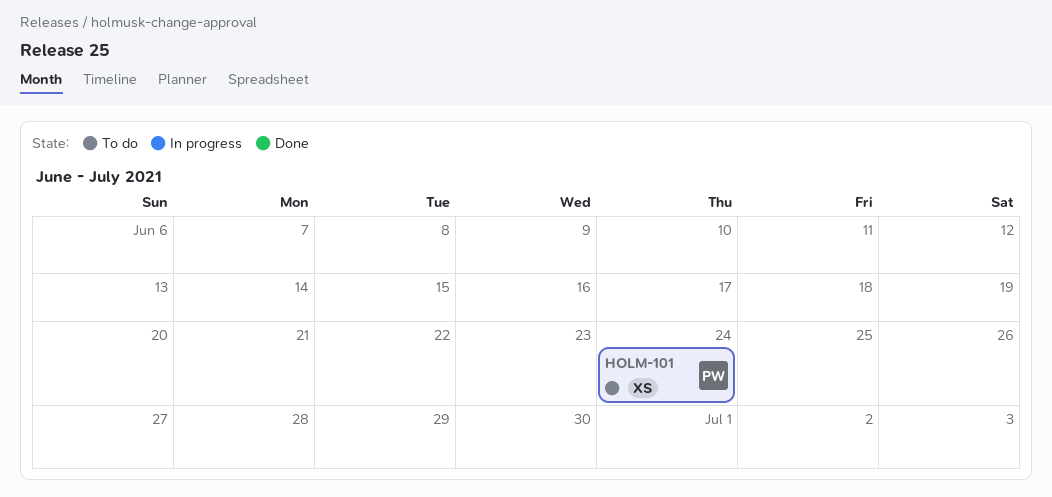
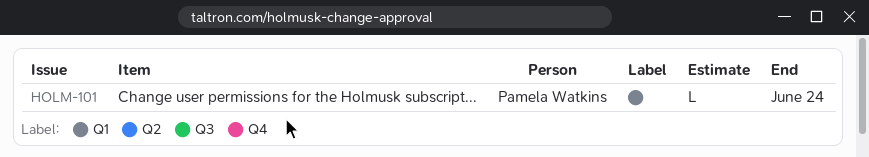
HOLM-101, estimate: XS -> L

